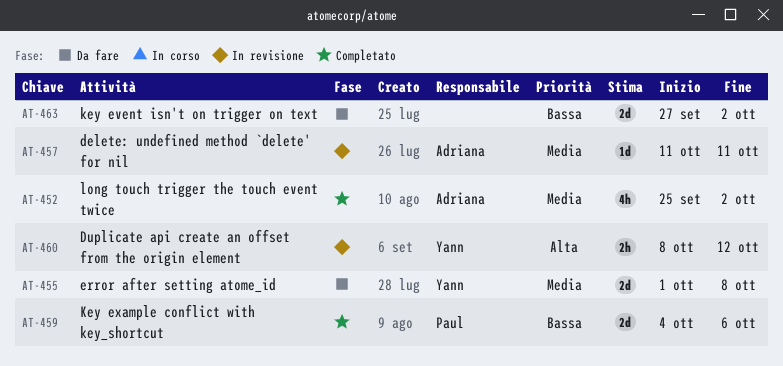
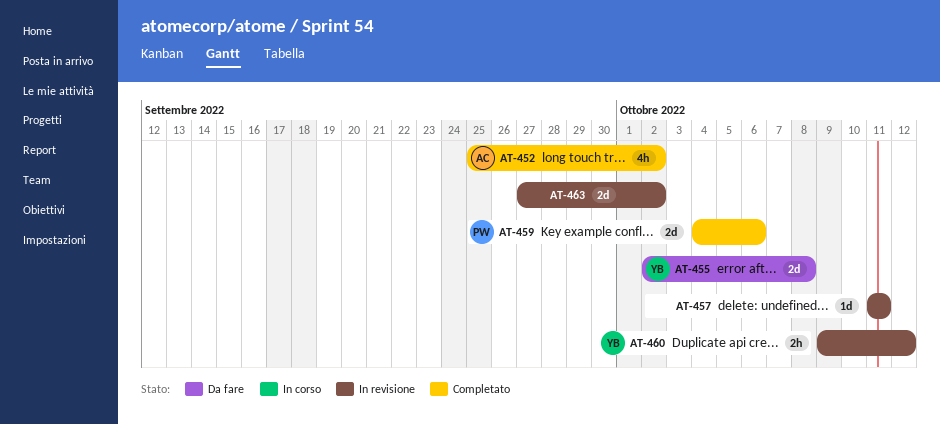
AT-455, start: Oct 1 -> Oct 2
AT-457, owner: Adriana -> none
AT-460, start: Oct 8 -> Oct 9
AT-463, status: Da fare -> In revisione

